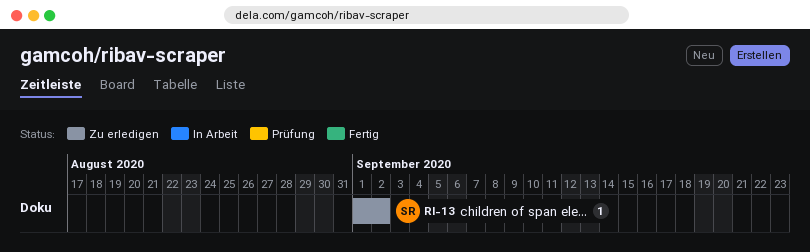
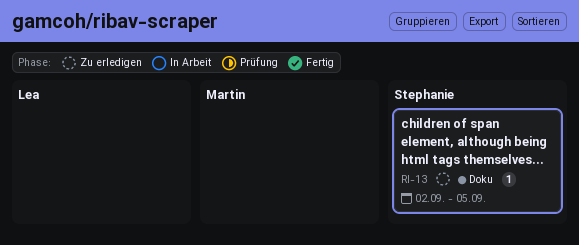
RI-13, start: Sep 1 -> Sep 2
RI-13, due: Sep 2 -> Sep 5

